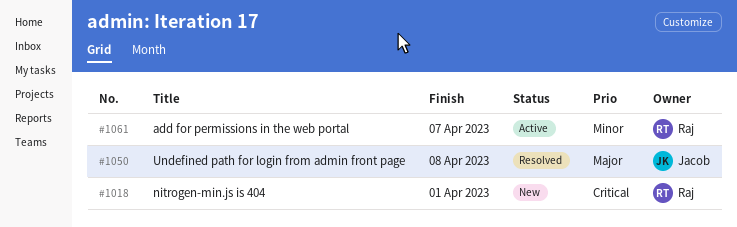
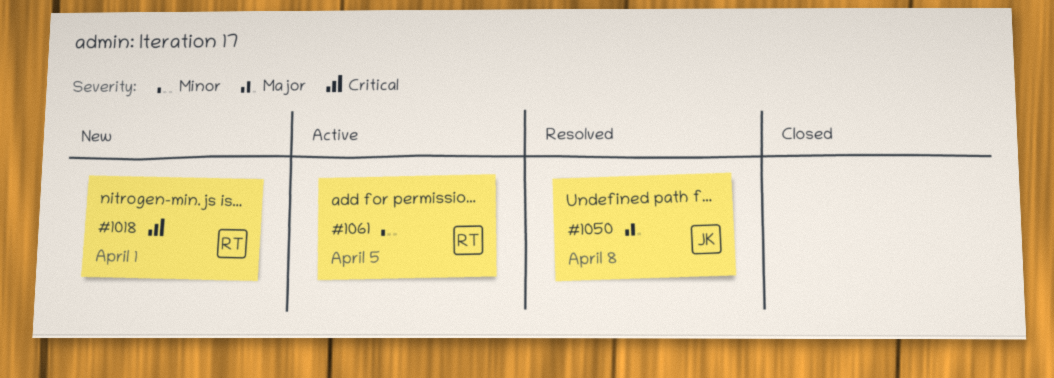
#1061, due: Apr 7 -> Apr 5

